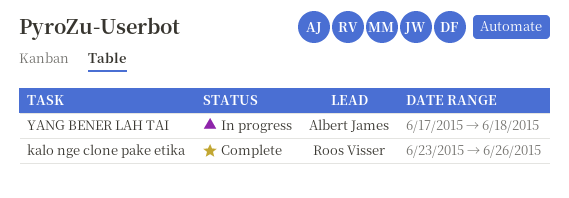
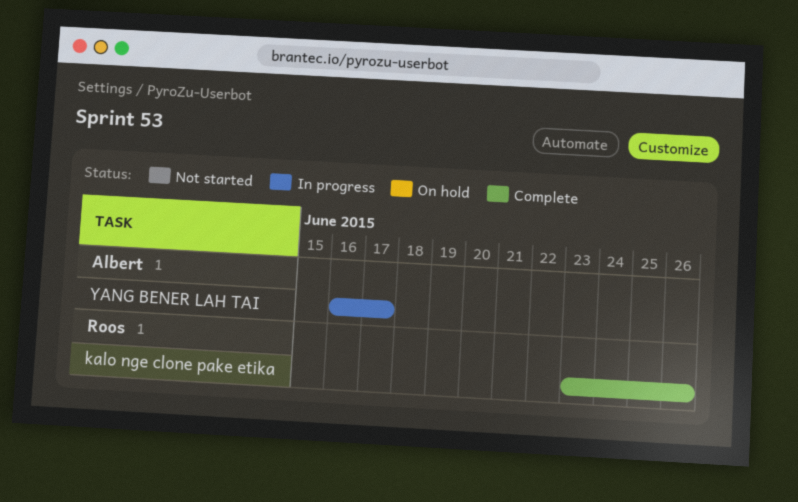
YANG BENER LAH TAI, start: Jun 17 -> Jun 16
YANG BENER LAH TAI, due: Jun 18 -> Jun 17

